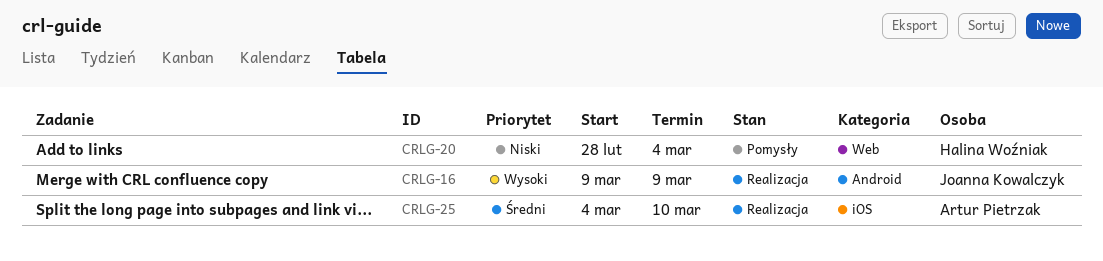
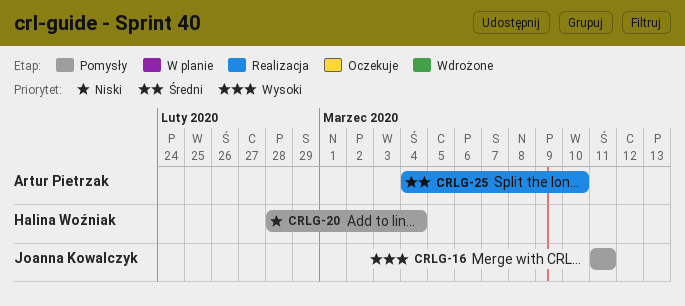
CRLG-16, status: Realizacja -> Pomysły
CRLG-16, start: Mar 9 -> Mar 11
CRLG-16, due: Mar 9 -> Mar 11

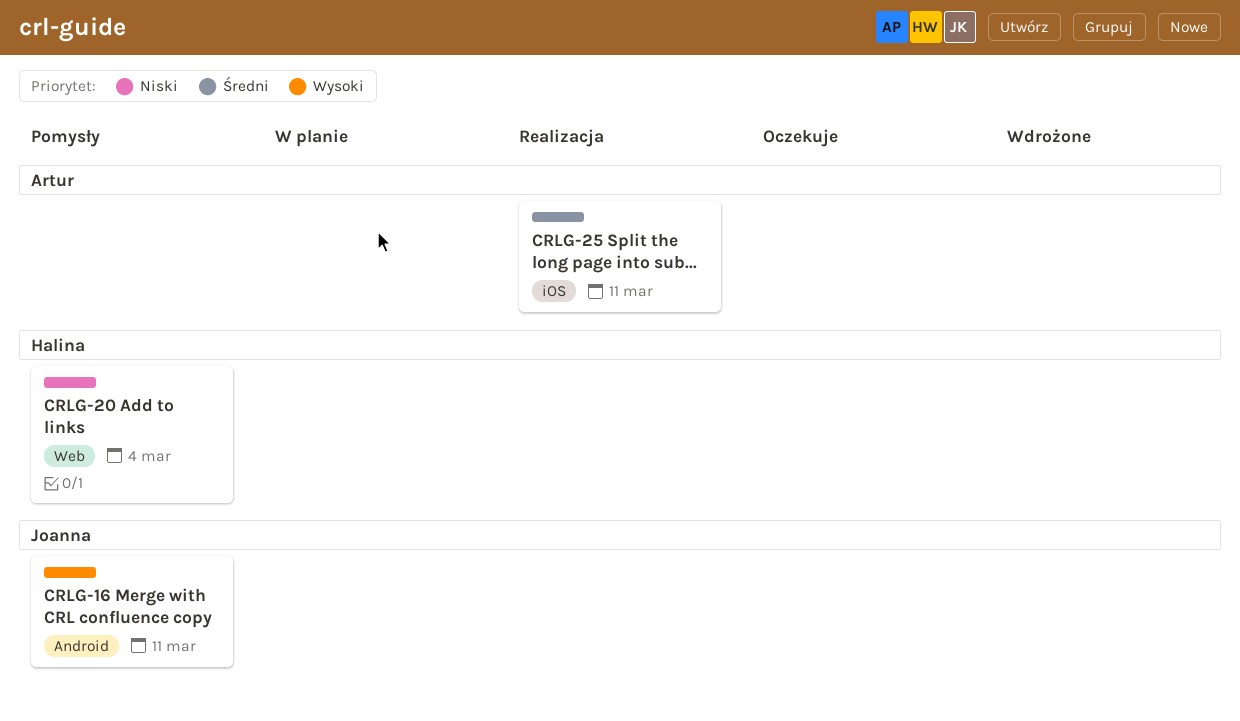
CRLG-25, due: Mar 10 -> Mar 11

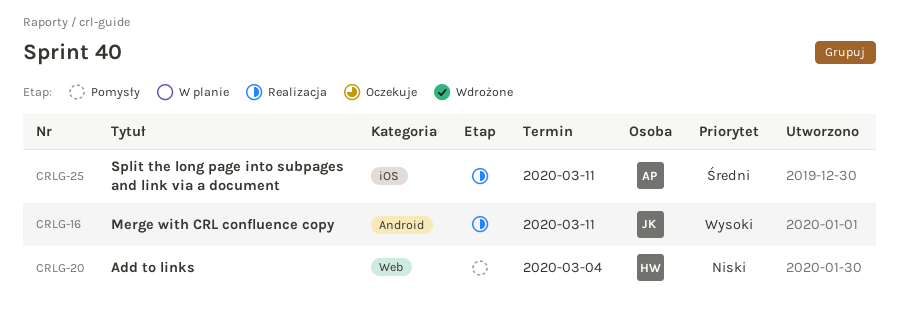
CRLG-16, status: Pomysły -> Realizacja

